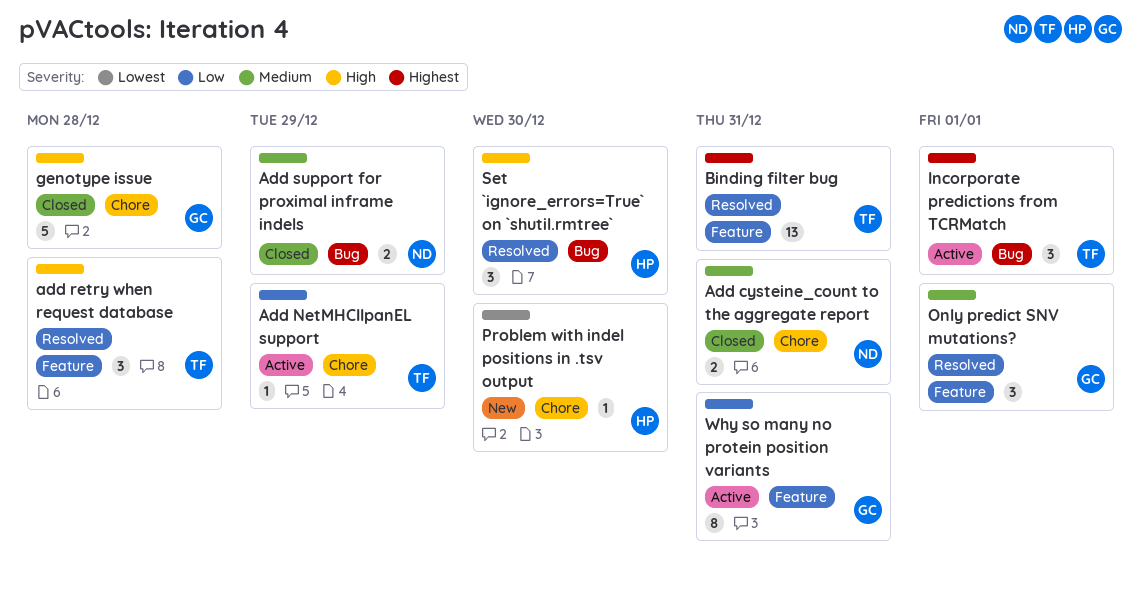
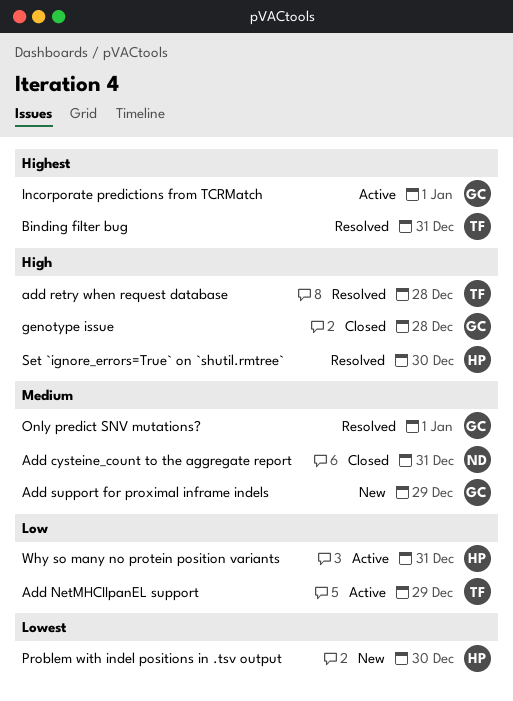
Add support for proximal inframe indels, status: Closed -> New
Add support for proximal inframe indels, owner: ND -> GC
Incorporate predictions from TCRMatch, owner: TF -> GC
Why so many no protein position variants, owner: GC -> HP

